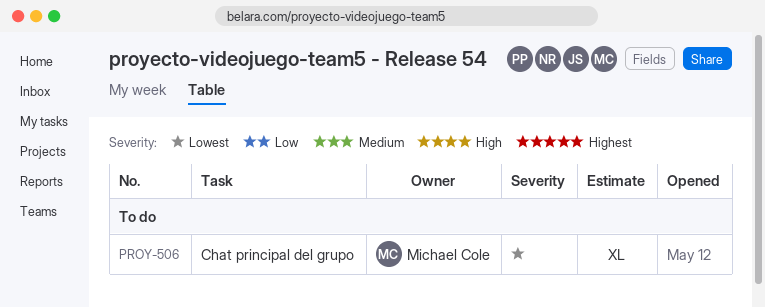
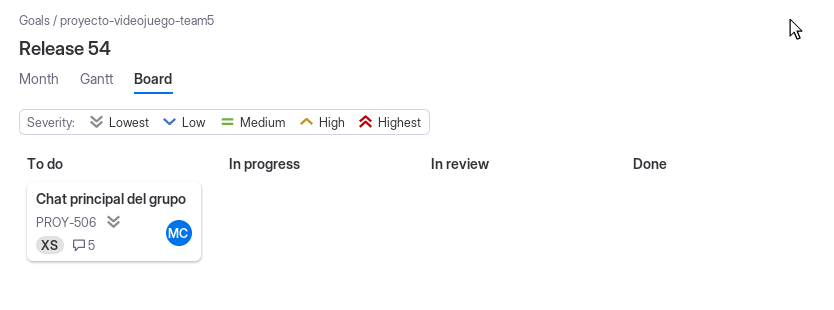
PROY-506, estimate: XL -> XS

